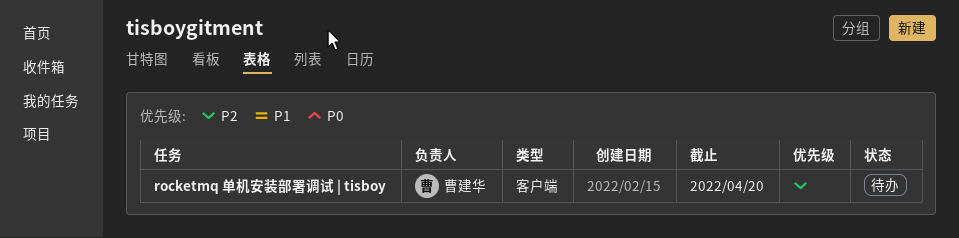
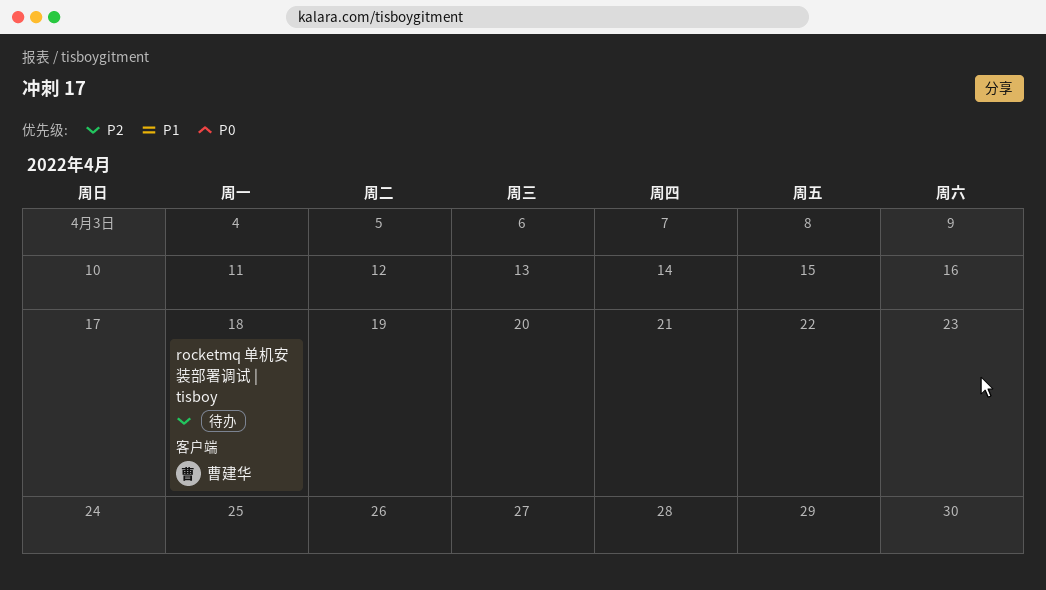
rocketmq 单机安装部署调试 | tisboy, due: Apr 20 -> Apr 18

